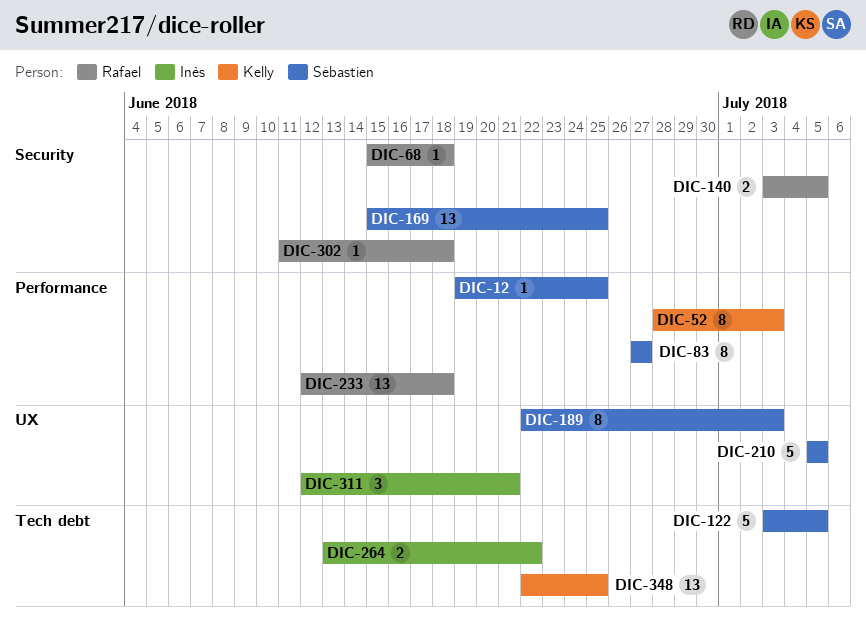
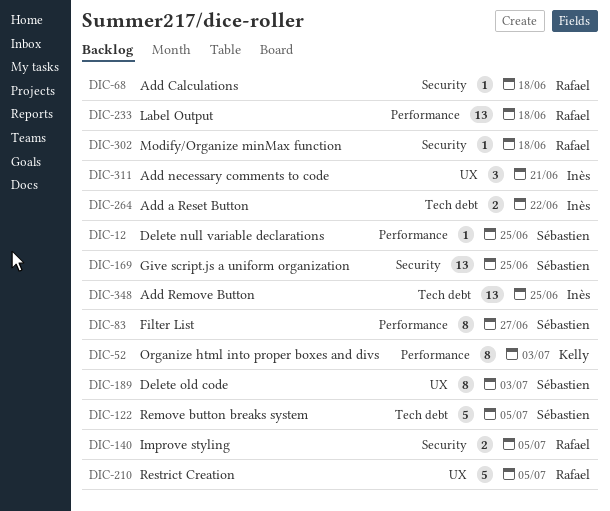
DIC-210, owner: Sébastien -> Rafael
DIC-348, owner: Kelly -> Inès

